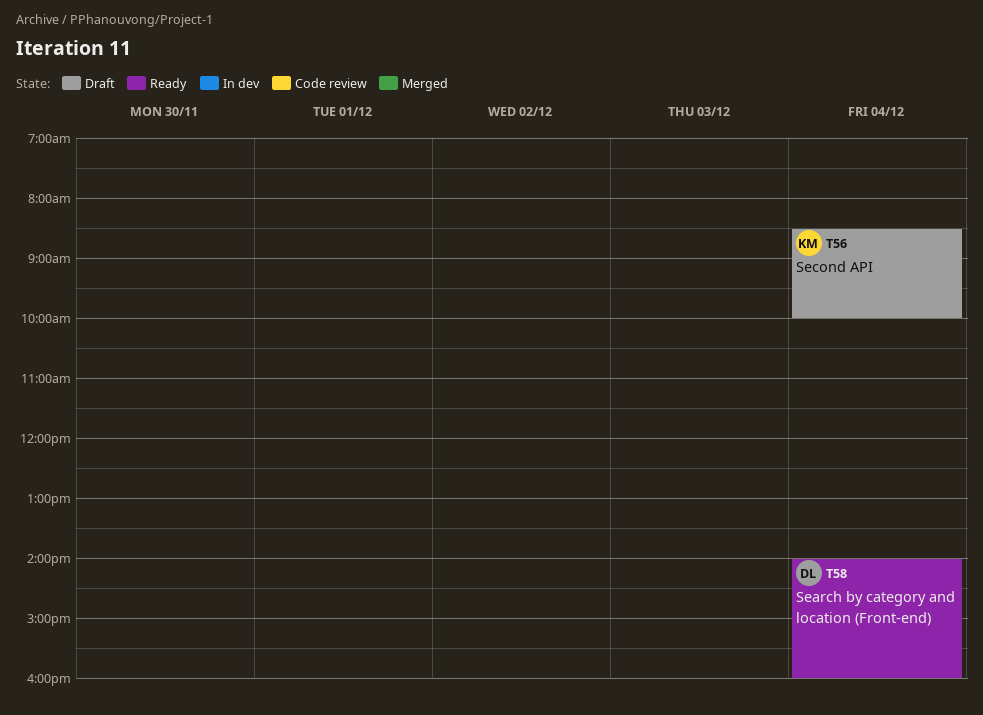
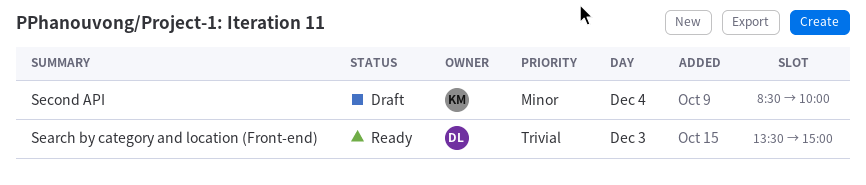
Search by category and location (Front-end), day: Dec 4 -> Dec 3
Search by category and location (Front-end), begins: 14:00 -> 13:30
Search by category and location (Front-end), ends: 16:00 -> 15:00

